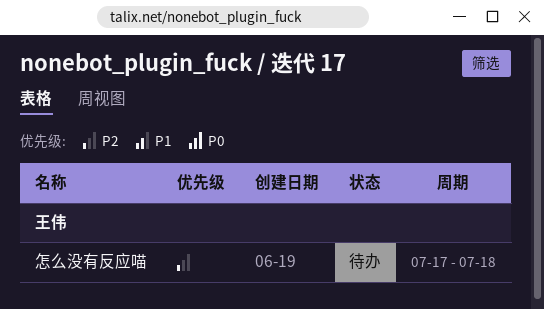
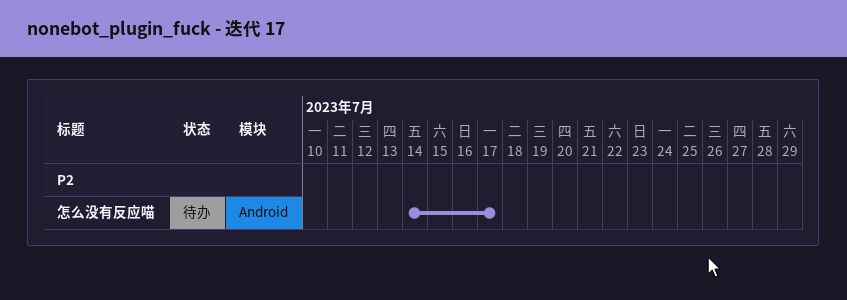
怎么没有反应喵, start: Jul 17 -> Jul 14
怎么没有反应喵, due: Jul 18 -> Jul 17

